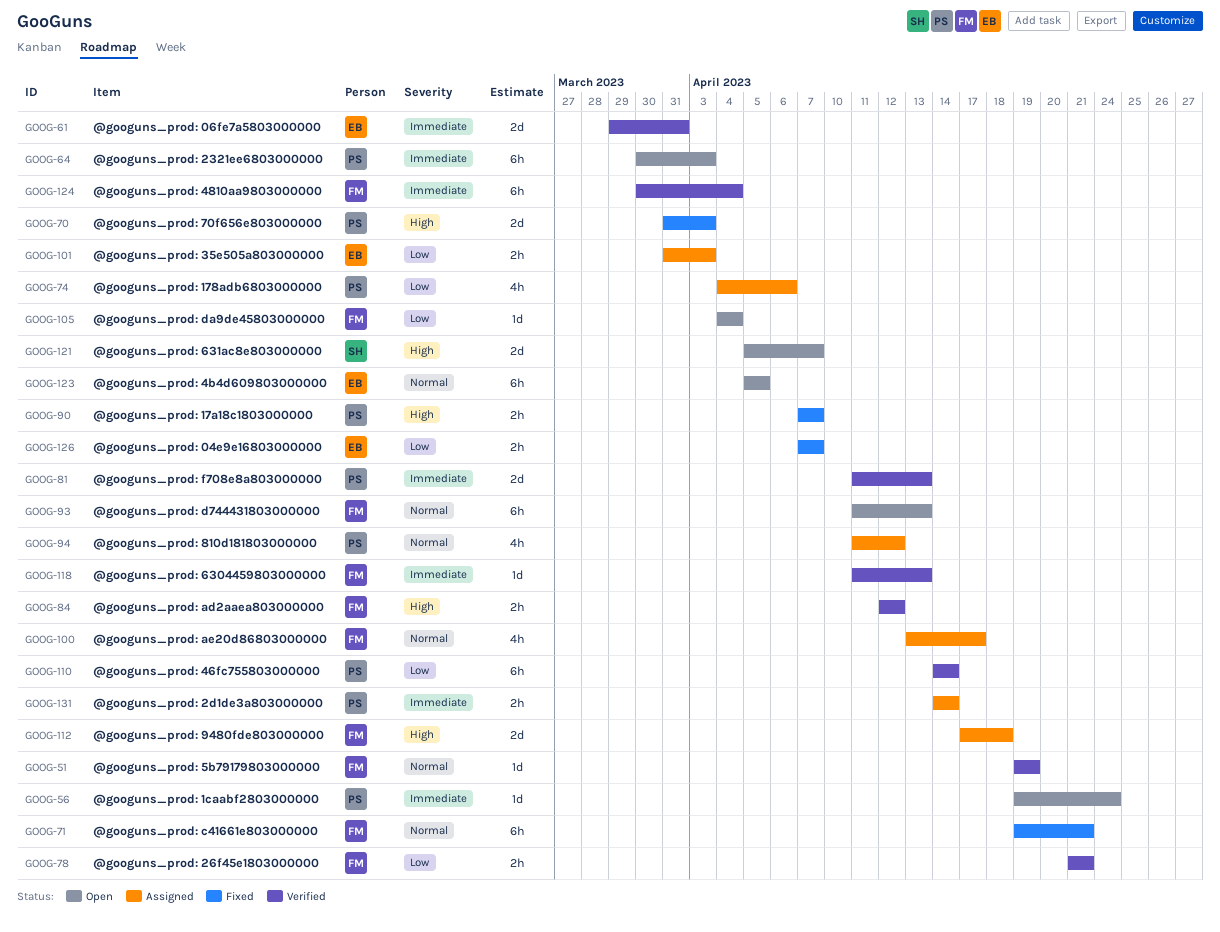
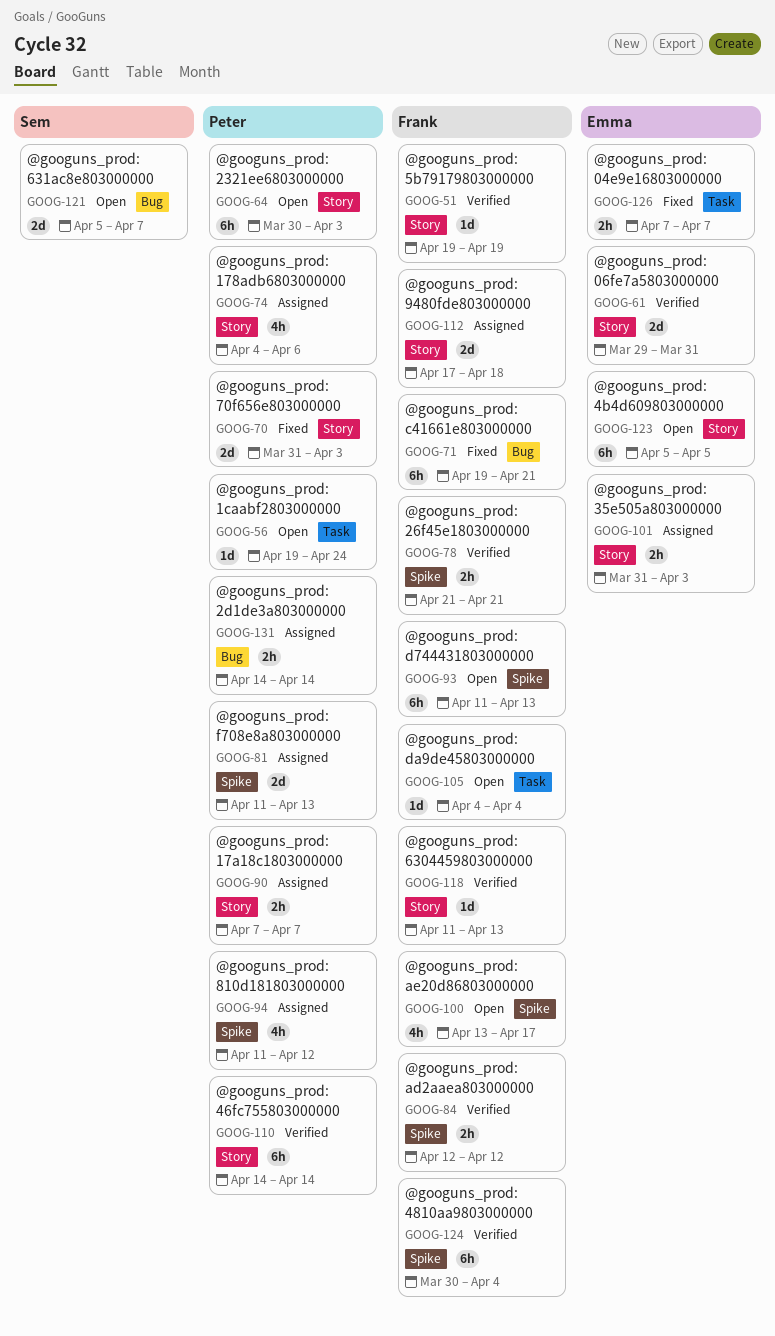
GOOG-81, status: Verified -> Assigned
GOOG-90, status: Fixed -> Assigned
GOOG-100, status: Assigned -> Open

